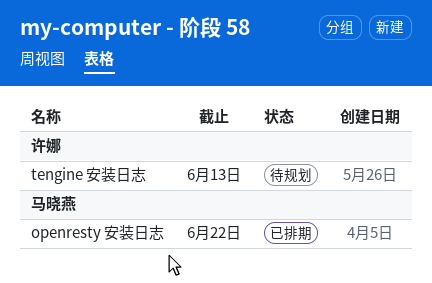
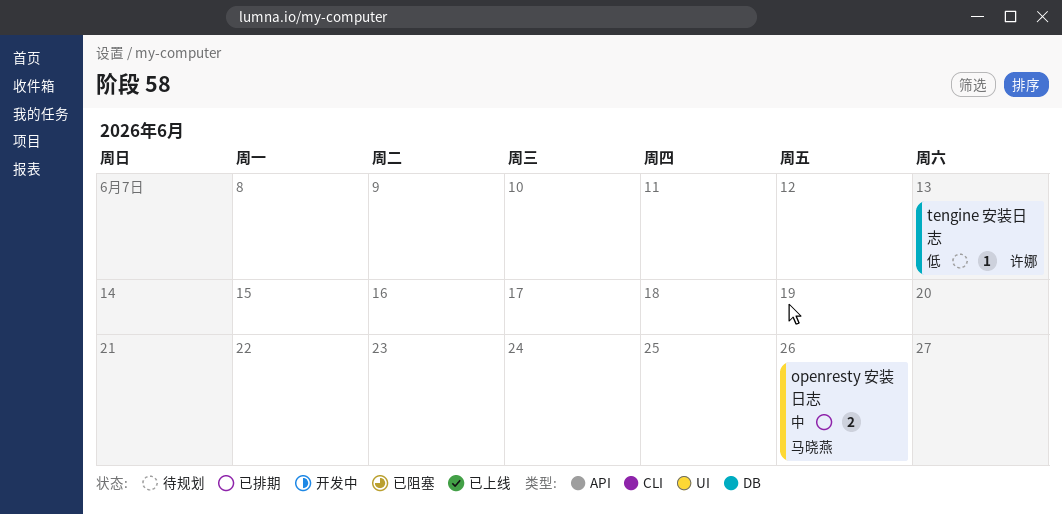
openresty 安装日志, due: Jun 22 -> Jun 26

